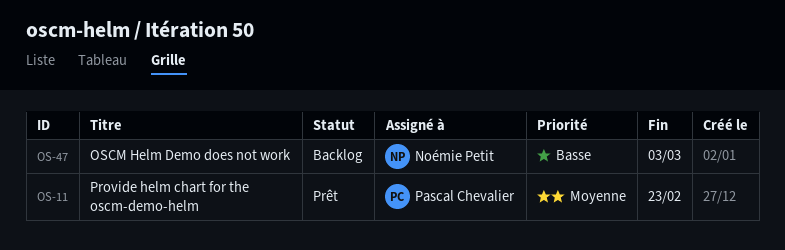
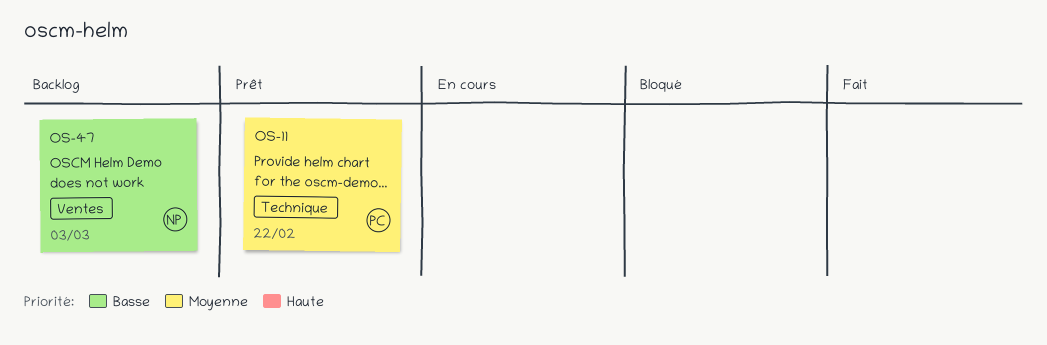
OS-11, due: Feb 23 -> Feb 22

